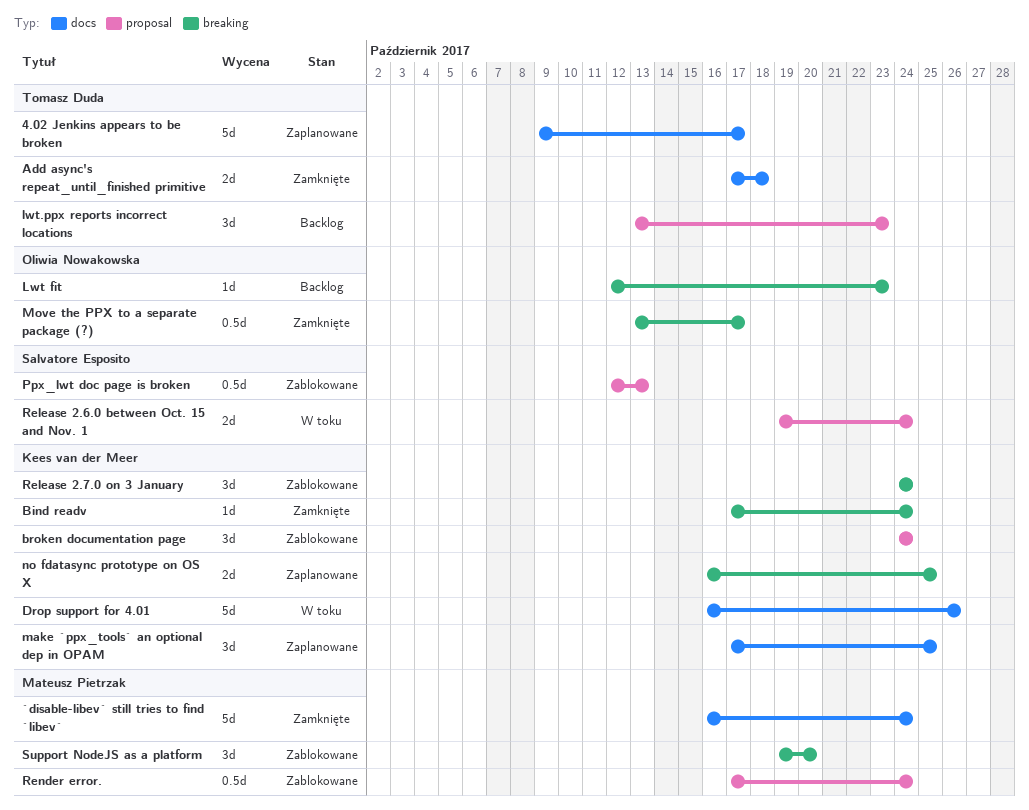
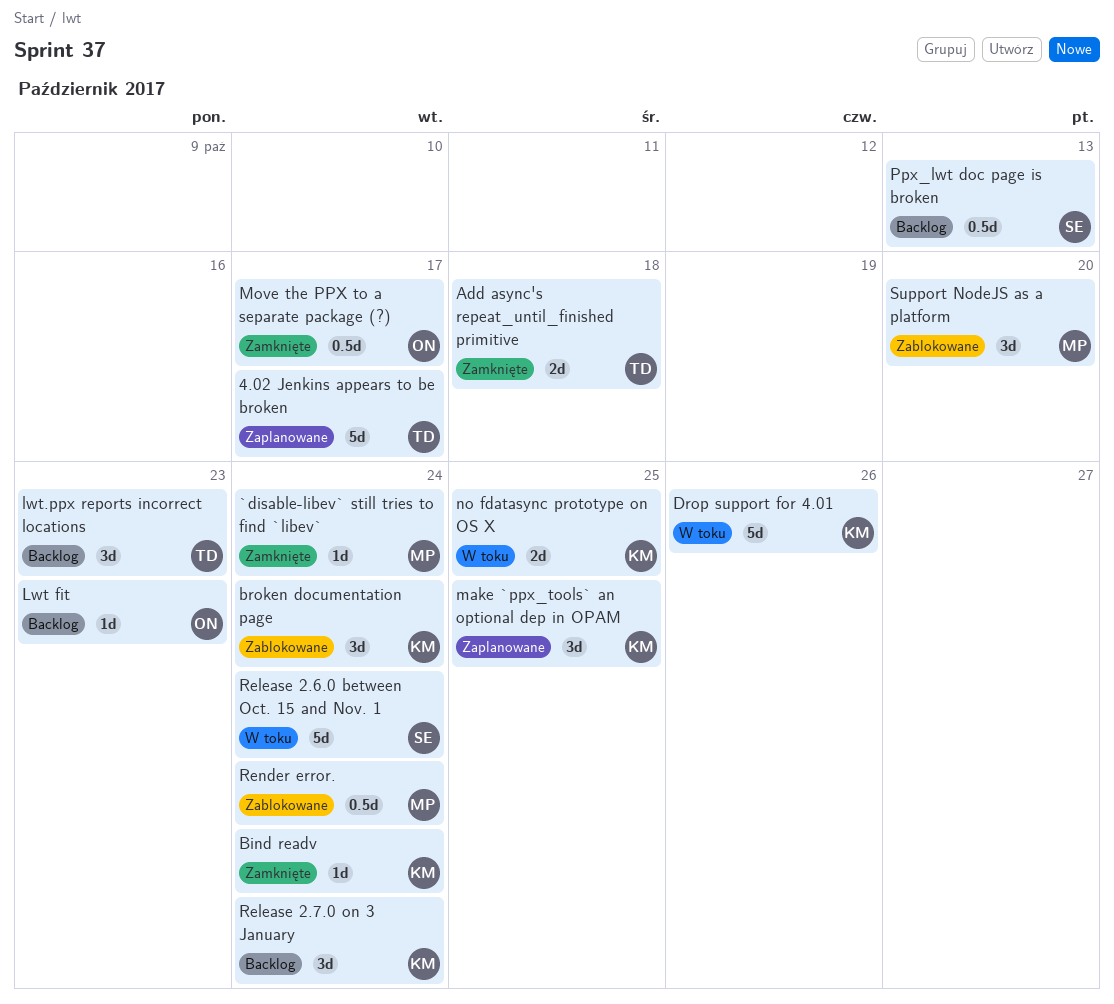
`disable-libev` still tries to find `libev`, estimate: 5d -> 1d
no fdatasync prototype on OS X, status: Zaplanowane -> W toku
Ppx_lwt doc page is broken, status: Zablokowane -> Backlog
Release 2.6.0 between Oct. 15 and Nov. 1, estimate: 2d -> 5d
Release 2.7.0 on 3 January, status: Zablokowane -> Backlog

